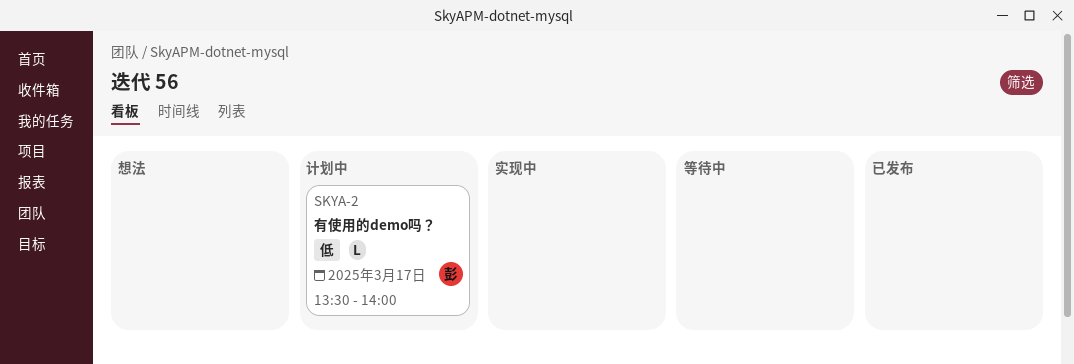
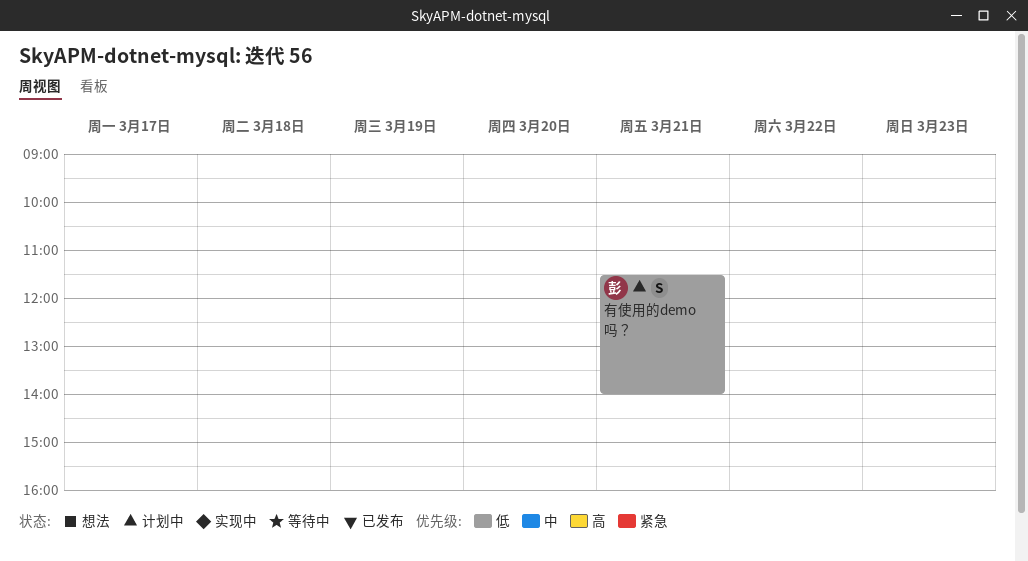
有使用的demo吗？, estimate: L -> S
有使用的demo吗？, day: Mar 17 -> Mar 21
有使用的demo吗？, begins: 13:30 -> 11:30

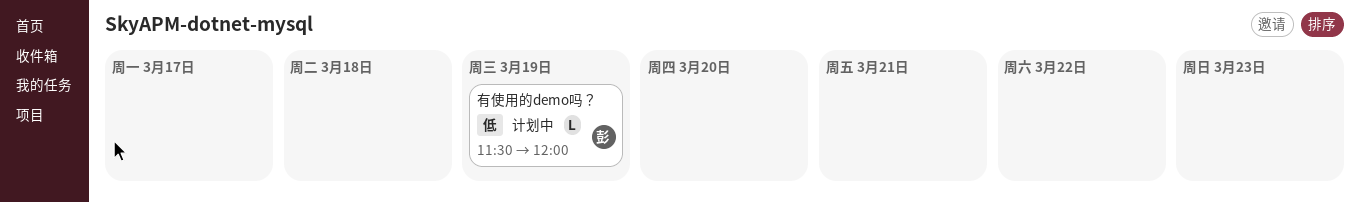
有使用的demo吗？, estimate: S -> L
有使用的demo吗？, day: Mar 21 -> Mar 19
有使用的demo吗？, ends: 14:00 -> 12:00

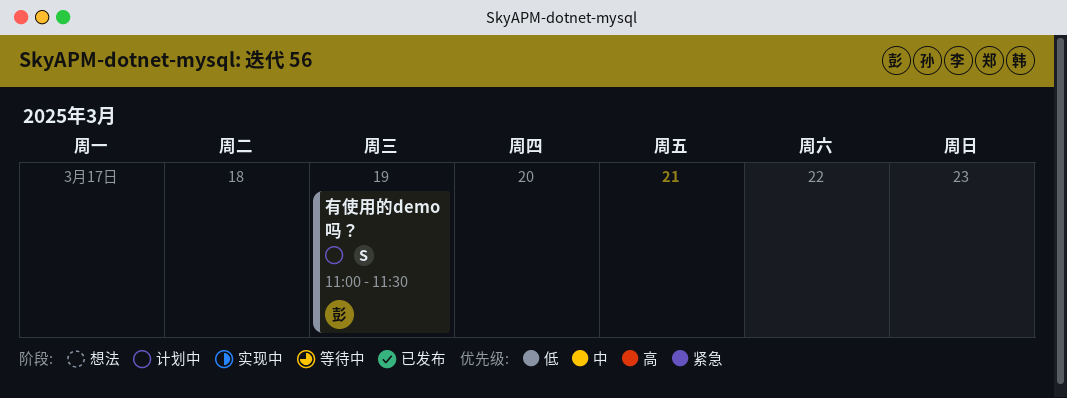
有使用的demo吗？, estimate: L -> S
有使用的demo吗？, begins: 11:30 -> 11:00
有使用的demo吗？, ends: 12:00 -> 11:30

